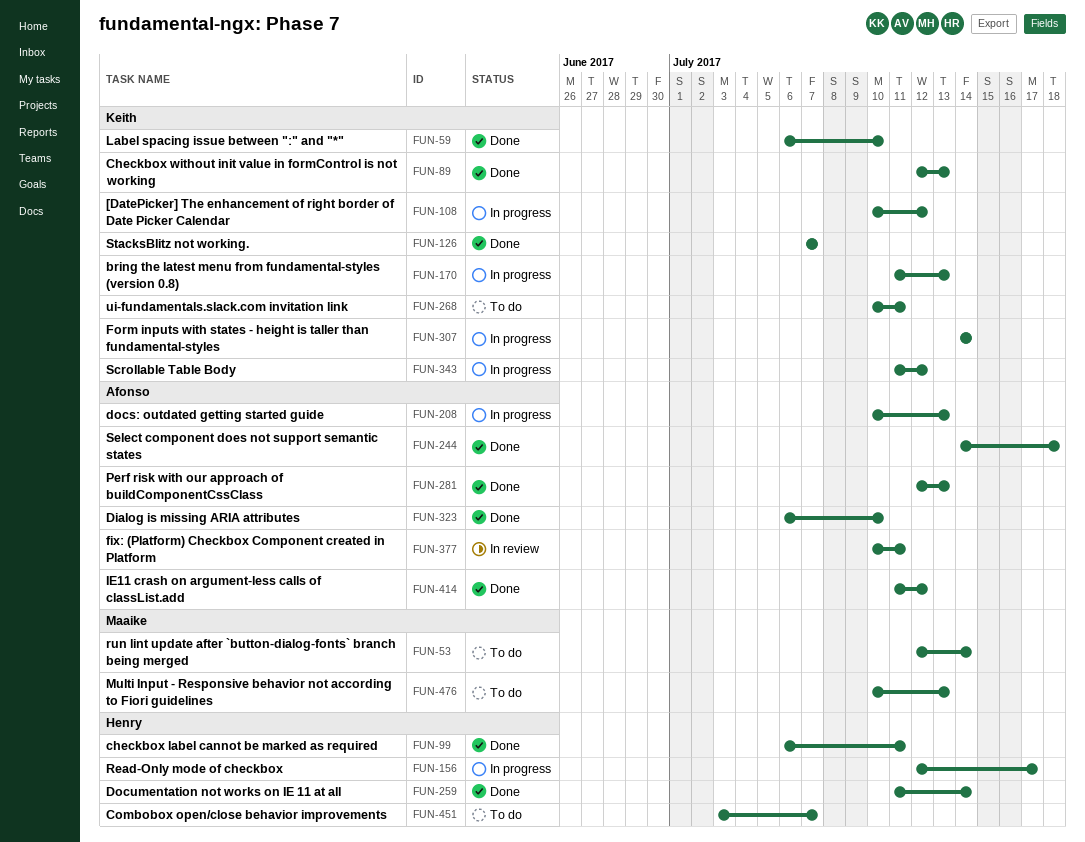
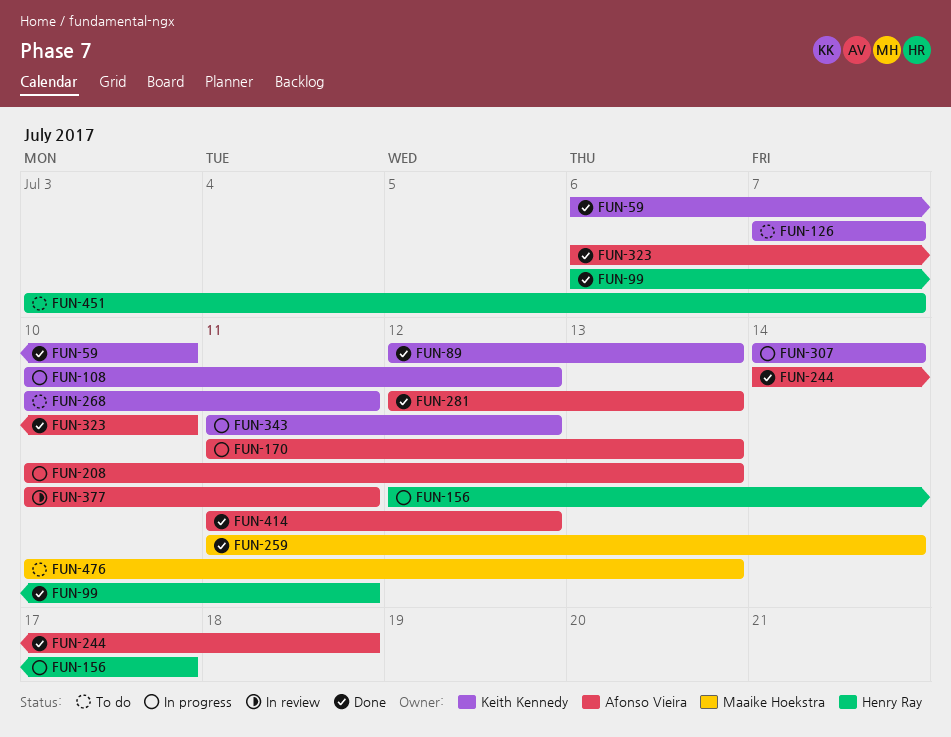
FUN-53: present -> none
FUN-126, status: Done -> To do
FUN-170, owner: Keith Kennedy -> Afonso Vieira
FUN-259, owner: Henry Ray -> Maaike Hoekstra

